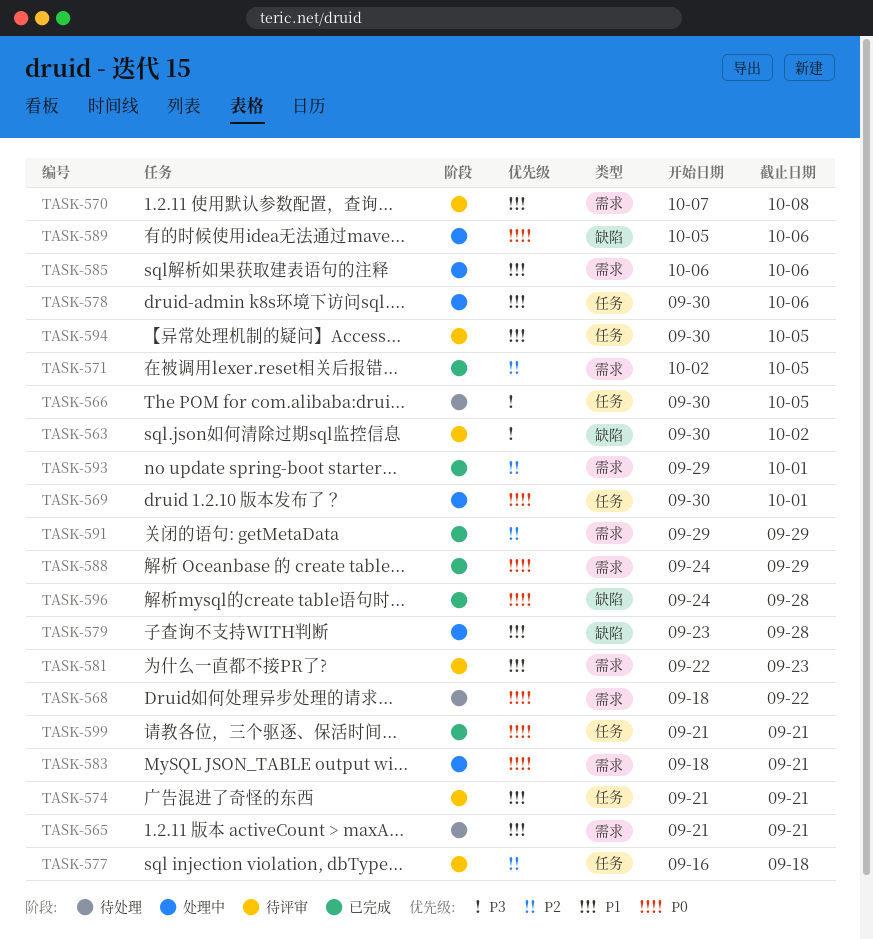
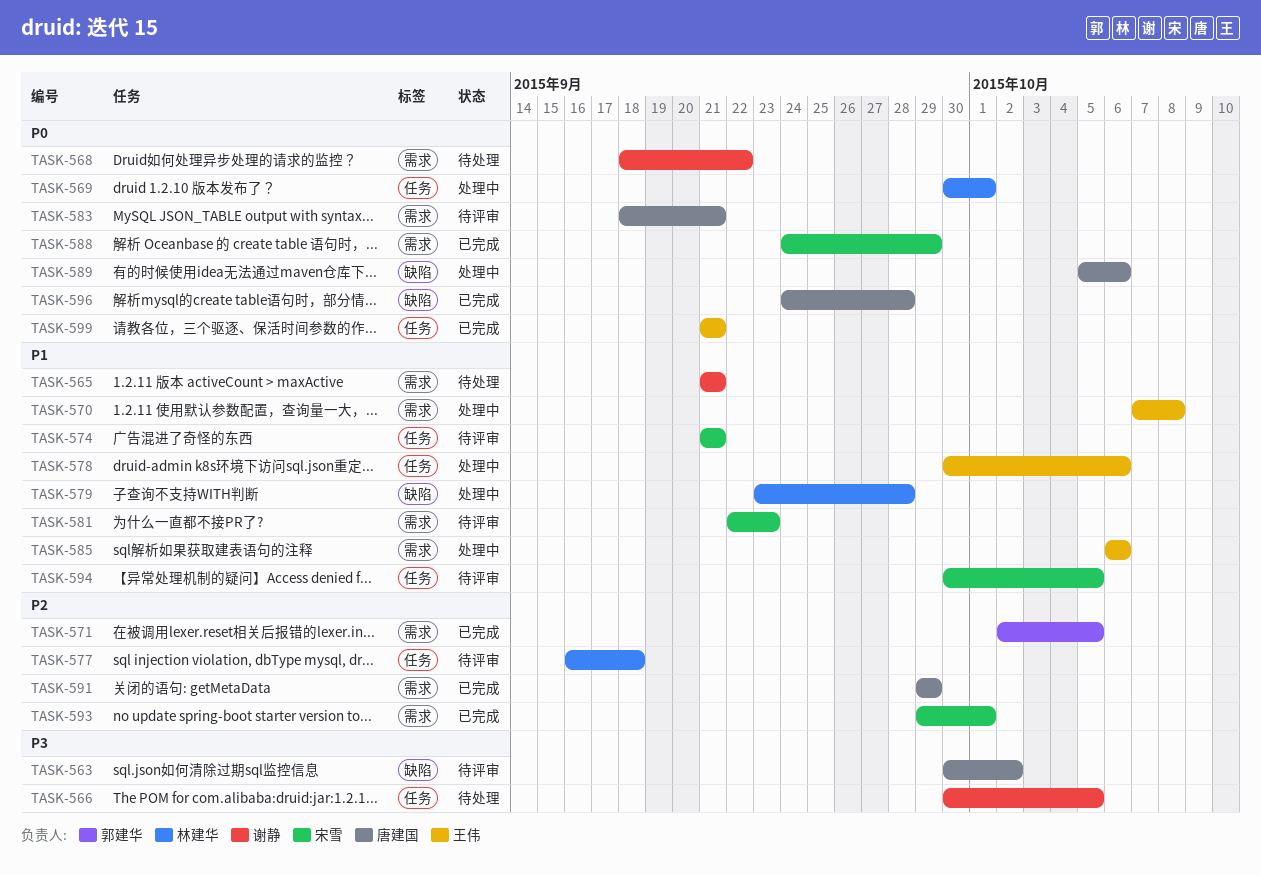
TASK-570, status: 待评审 -> 处理中
TASK-583, status: 处理中 -> 待评审

